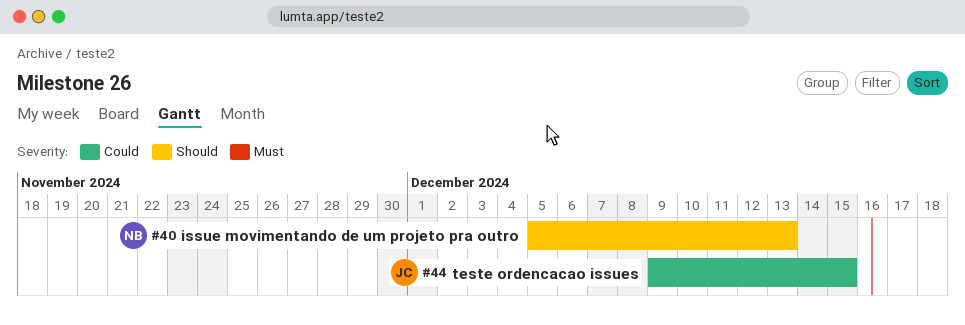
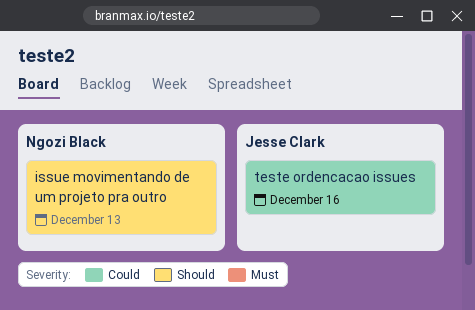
teste ordencacao issues, due: Dec 15 -> Dec 16

